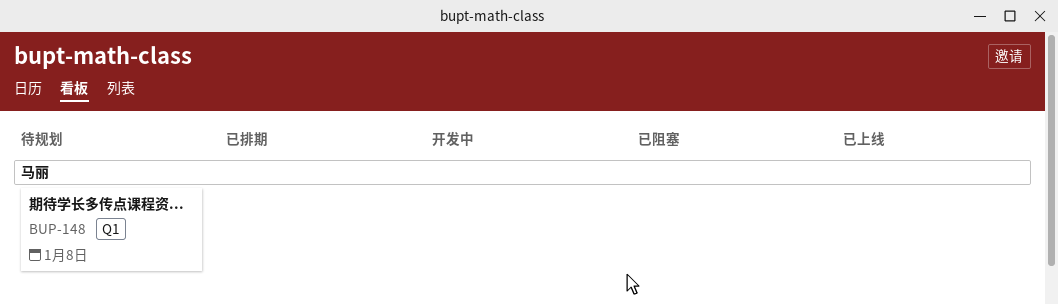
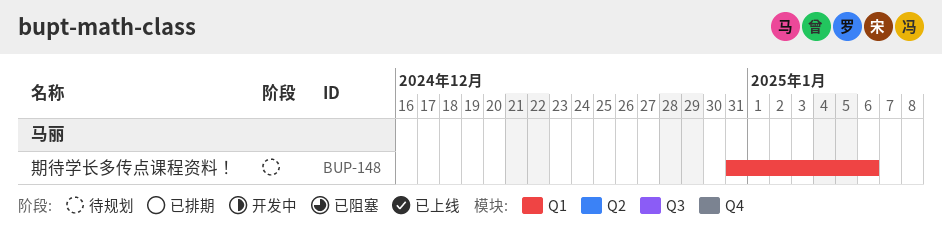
BUP-148, due: Jan 8 -> Jan 6

